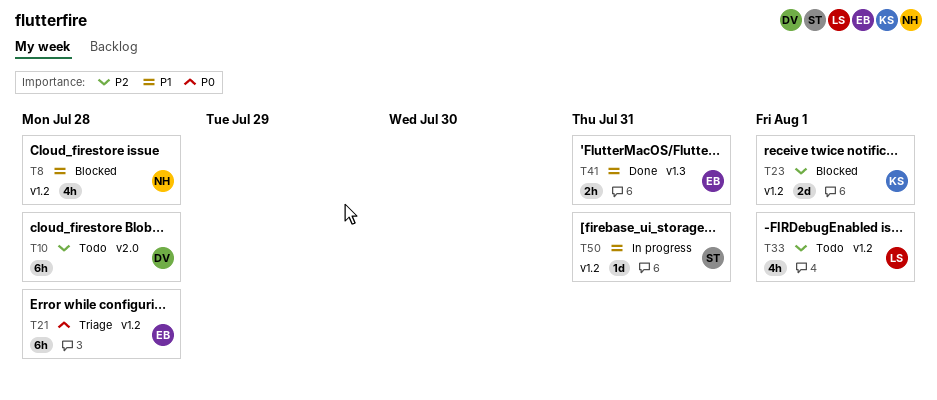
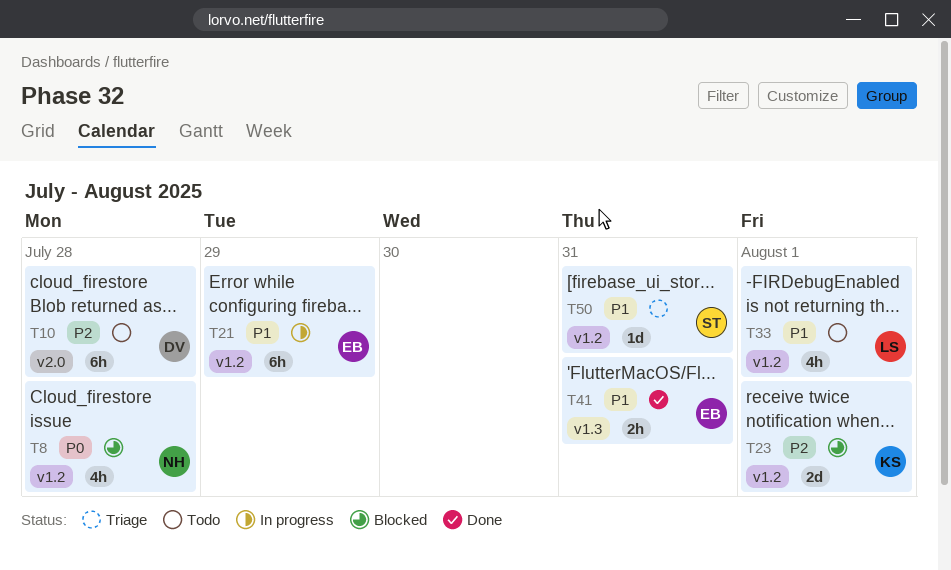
T8, priority: P1 -> P0
T21, status: Triage -> In progress
T21, priority: P0 -> P1
T21, due: Jul 28 -> Jul 29
T33, priority: P2 -> P1
T50, status: In progress -> Triage

